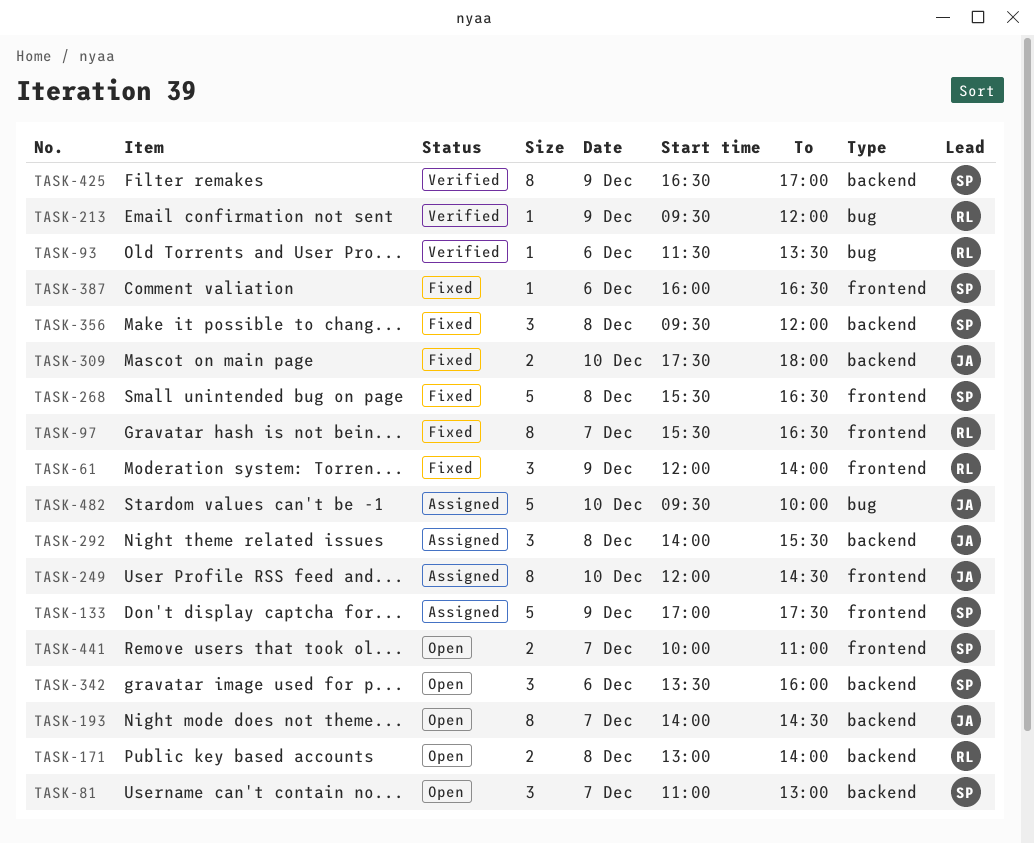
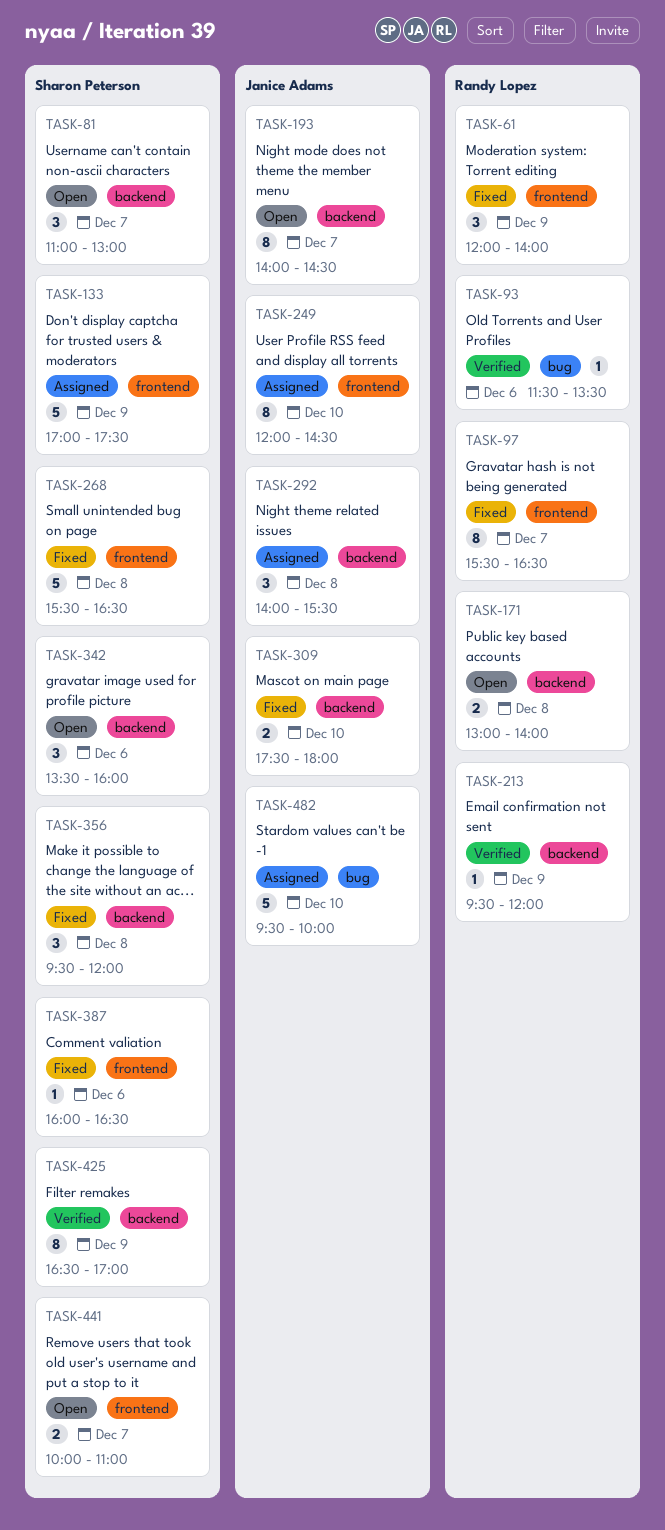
TASK-213, label: bug -> backend

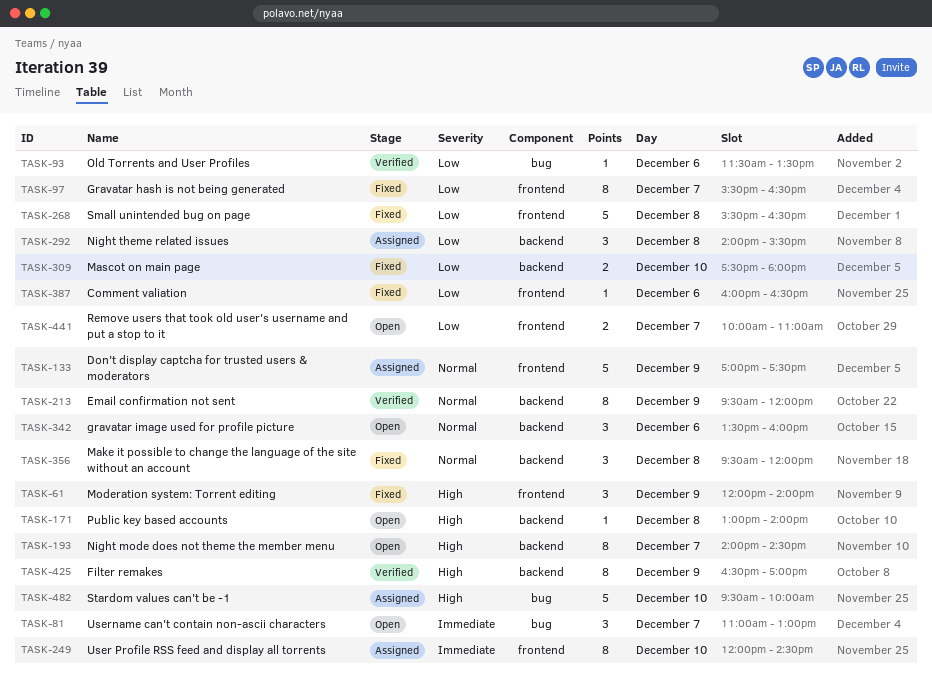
TASK-81, label: backend -> bug
TASK-171, estimate: 2 -> 1
TASK-213, estimate: 1 -> 8

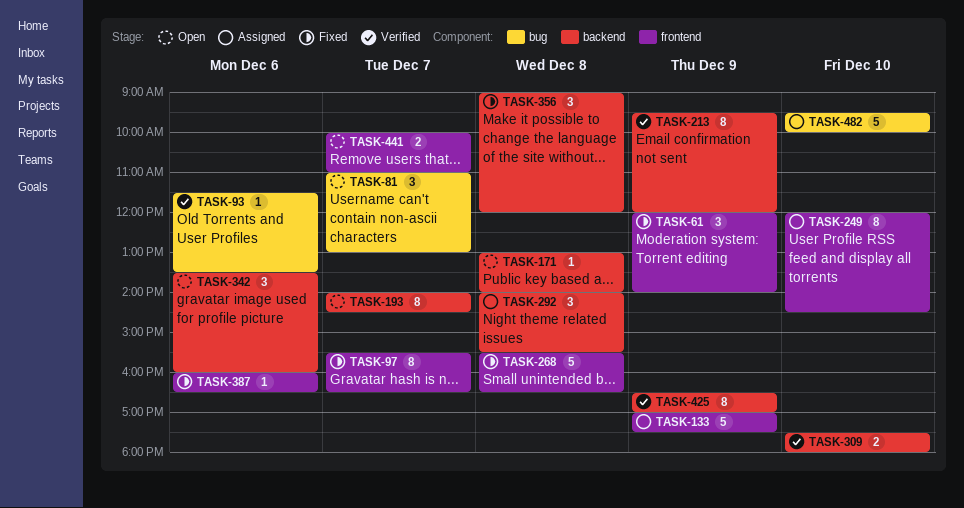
TASK-309, status: Fixed -> Verified
TASK-356, begins: 09:30 -> 09:00

